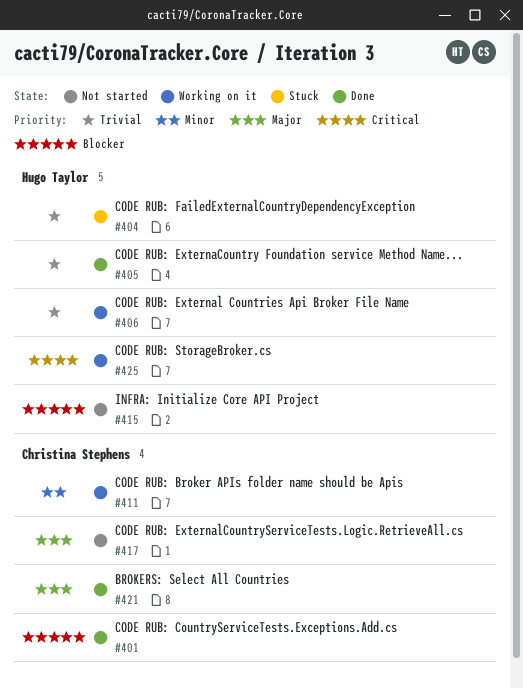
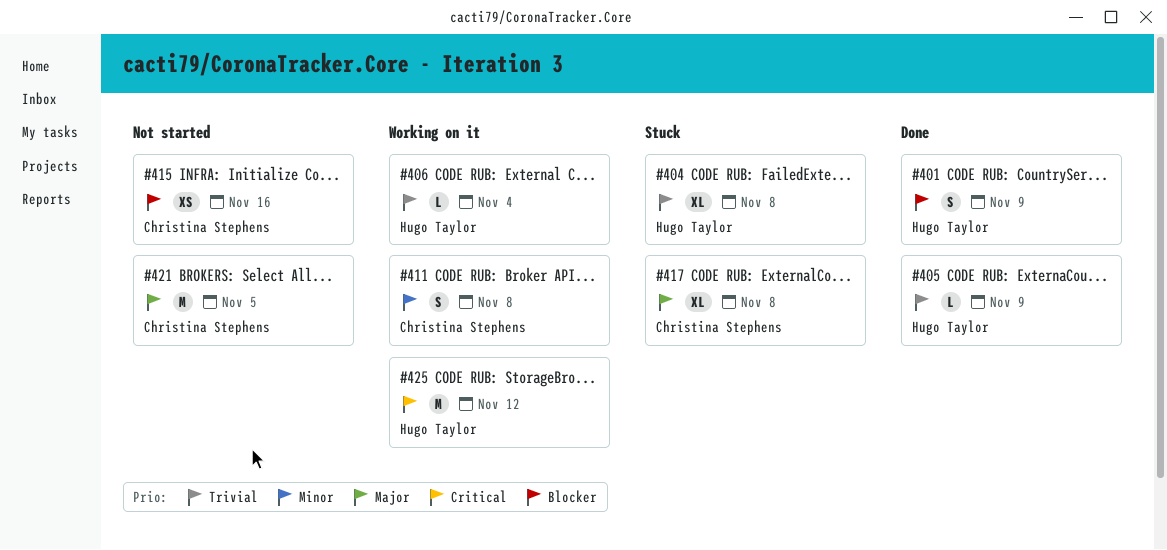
#401, owner: Christina Stephens -> Hugo Taylor
#415, owner: Hugo Taylor -> Christina Stephens
#417, status: Not started -> Stuck
#421, status: Done -> Not started

